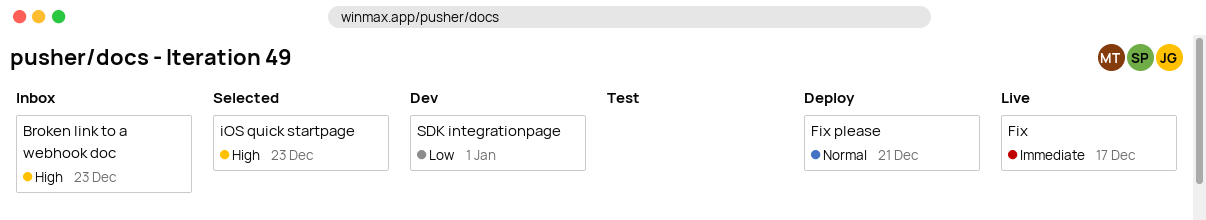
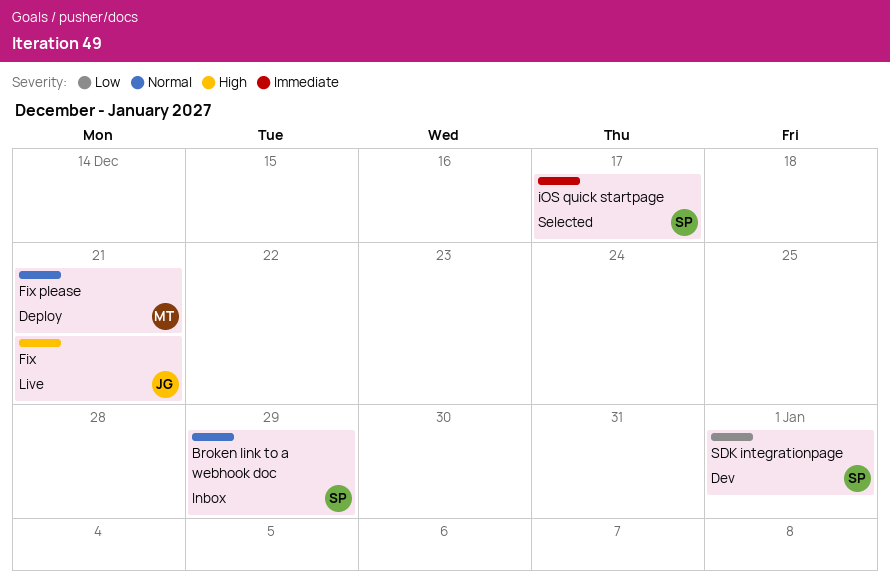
Broken link to a webhook doc, priority: High -> Normal
Broken link to a webhook doc, due: Dec 23 -> Dec 29
Fix, priority: Immediate -> High
Fix, due: Dec 17 -> Dec 21
iOS quick startpage, priority: High -> Immediate
iOS quick startpage, due: Dec 23 -> Dec 17

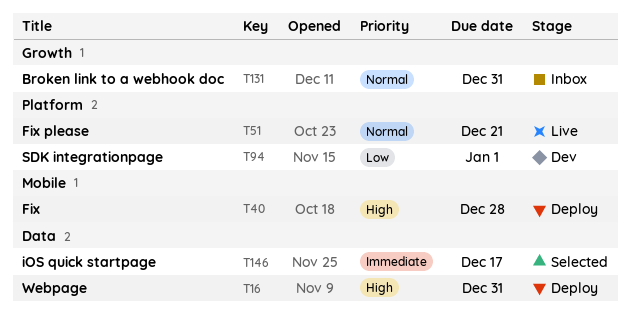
Broken link to a webhook doc, due: Dec 29 -> Dec 31
Fix, status: Live -> Deploy
Fix, due: Dec 21 -> Dec 28
Fix please, status: Deploy -> Live
Webpage: none -> present

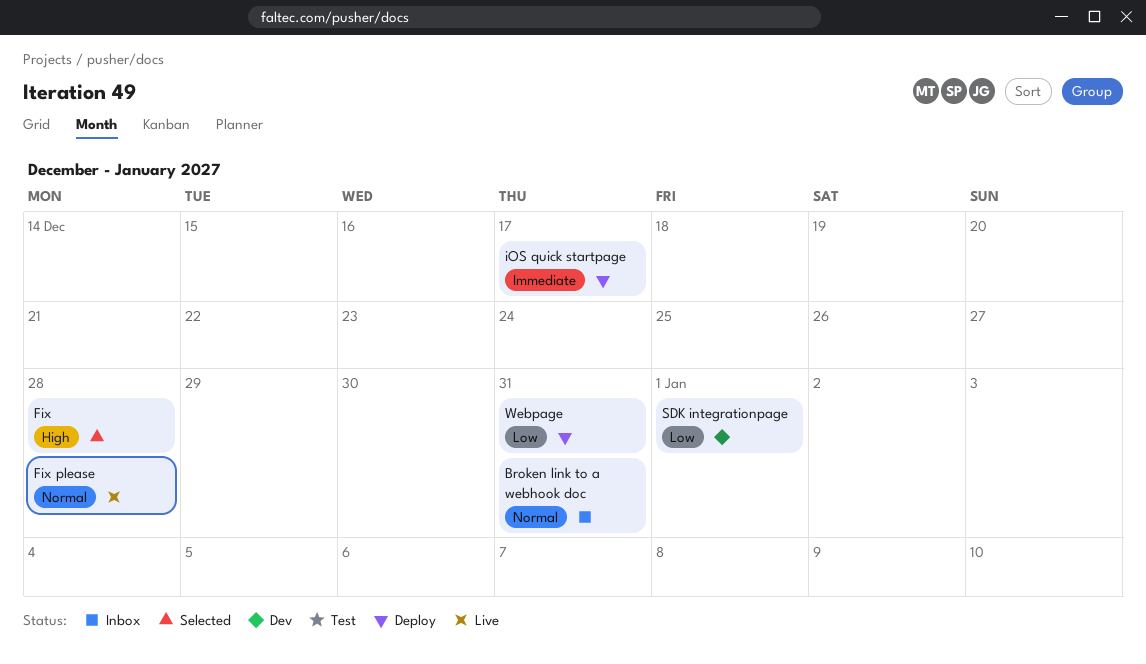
Fix, status: Deploy -> Selected
Fix please, due: Dec 21 -> Dec 28
iOS quick startpage, status: Selected -> Deploy
Webpage, priority: High -> Low

